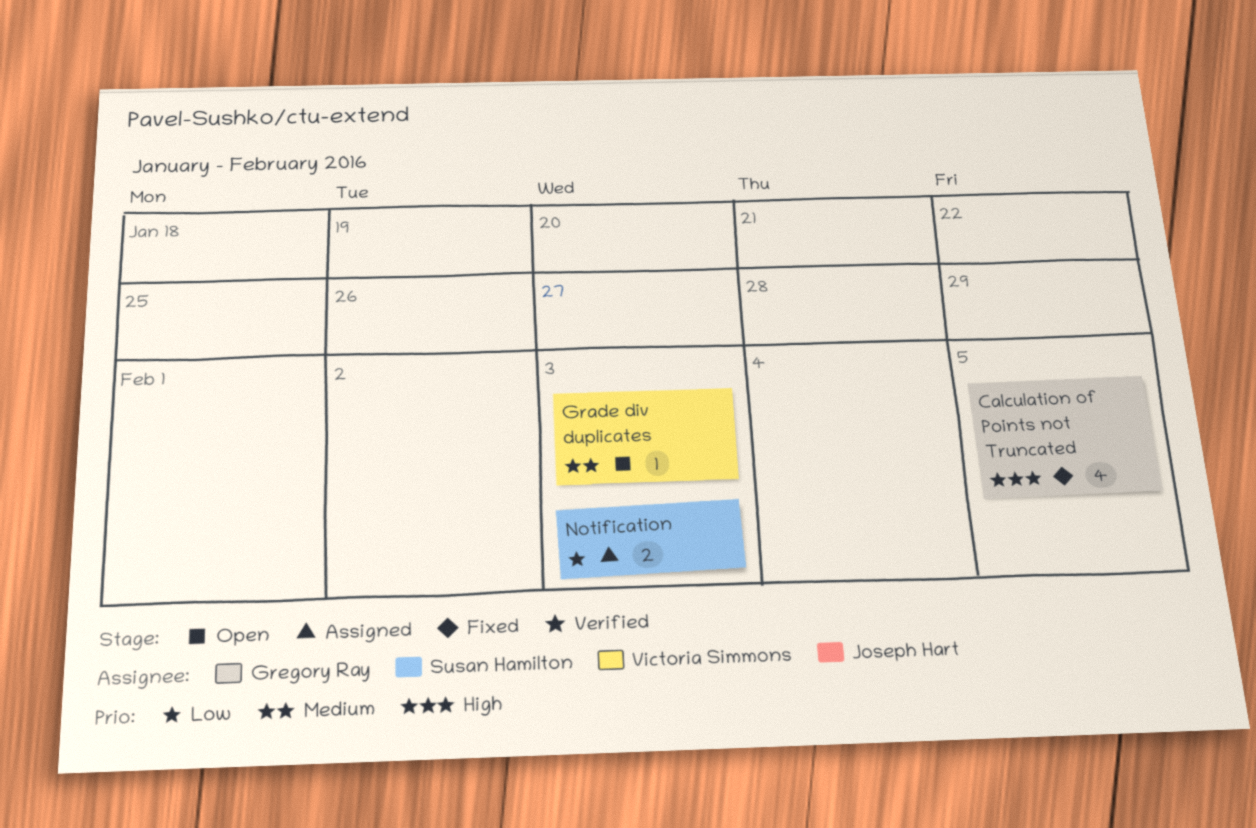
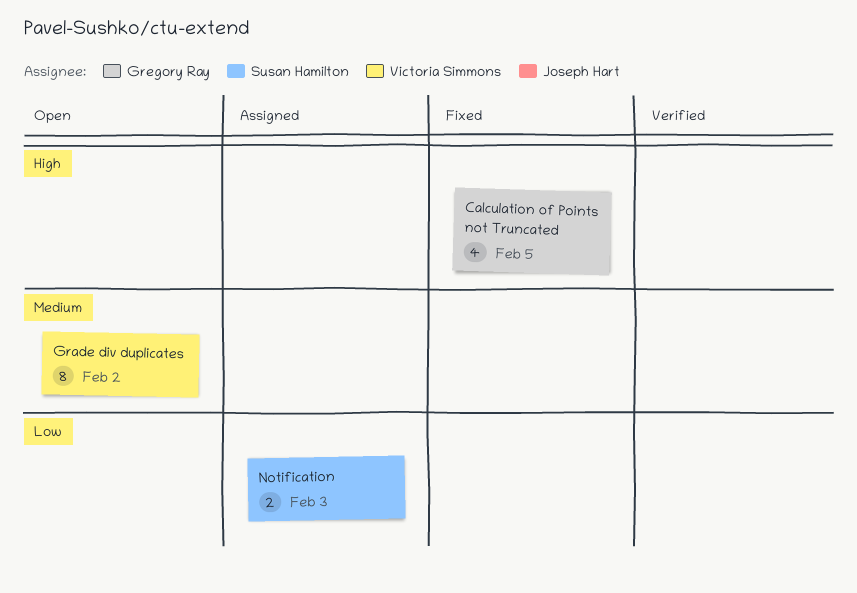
Grade div duplicates, estimate: 1 -> 8
Grade div duplicates, due: Feb 3 -> Feb 2

